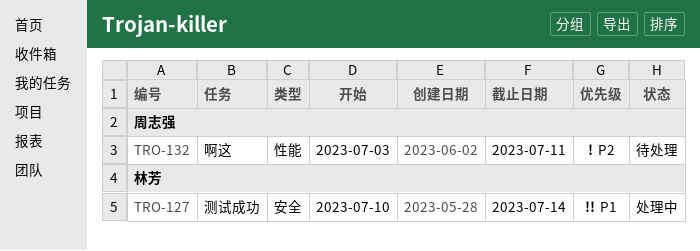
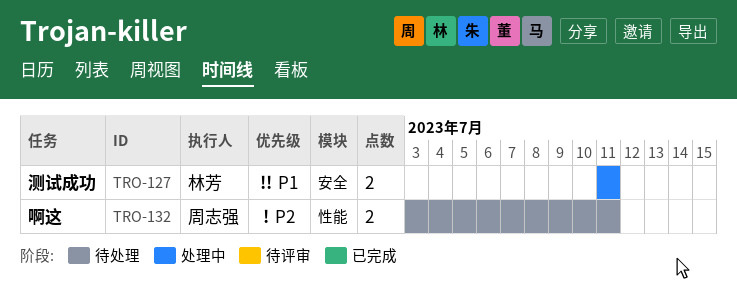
TRO-127, start: Jul 10 -> Jul 11
TRO-127, due: Jul 14 -> Jul 11

